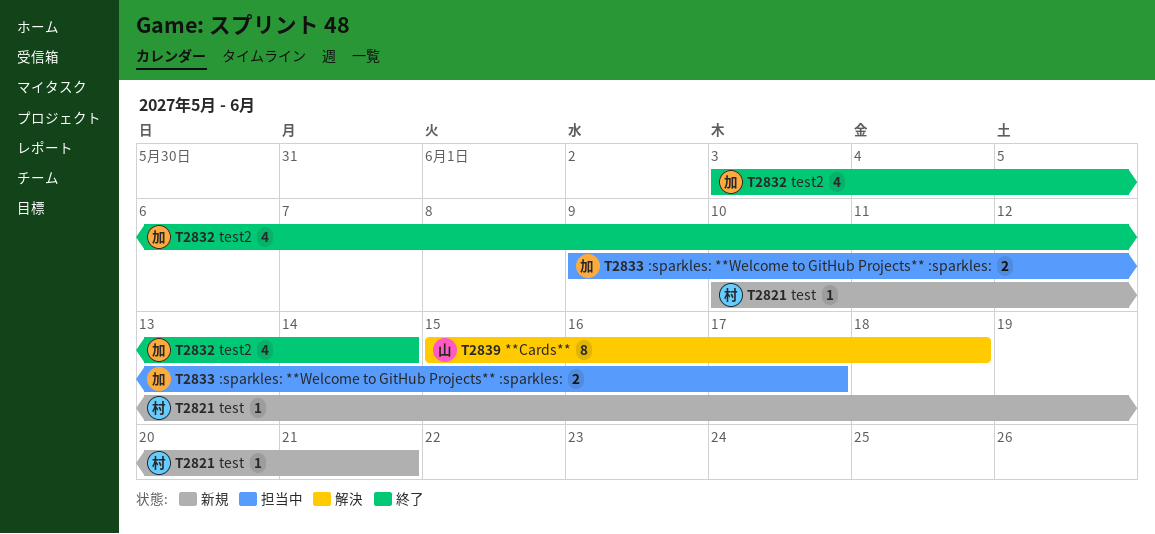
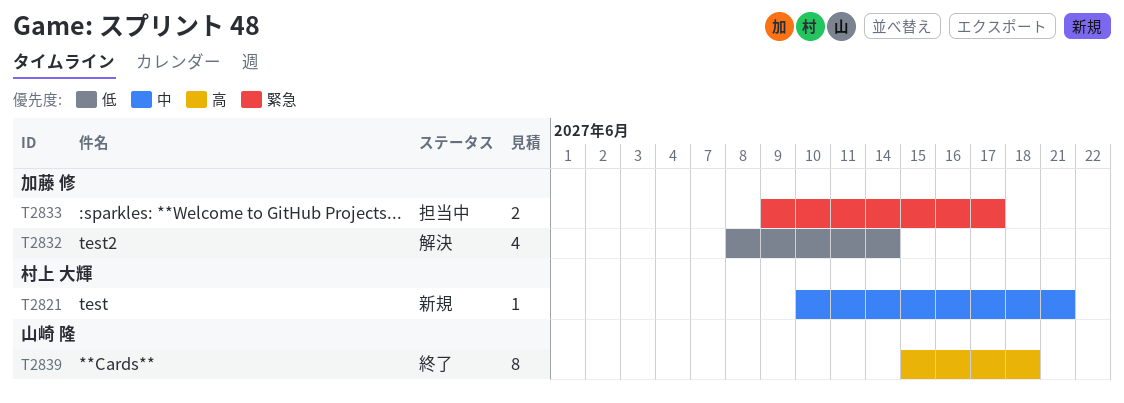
T2832, status: 終了 -> 解決
T2832, start: Jun 3 -> Jun 8
T2839, status: 解決 -> 終了

